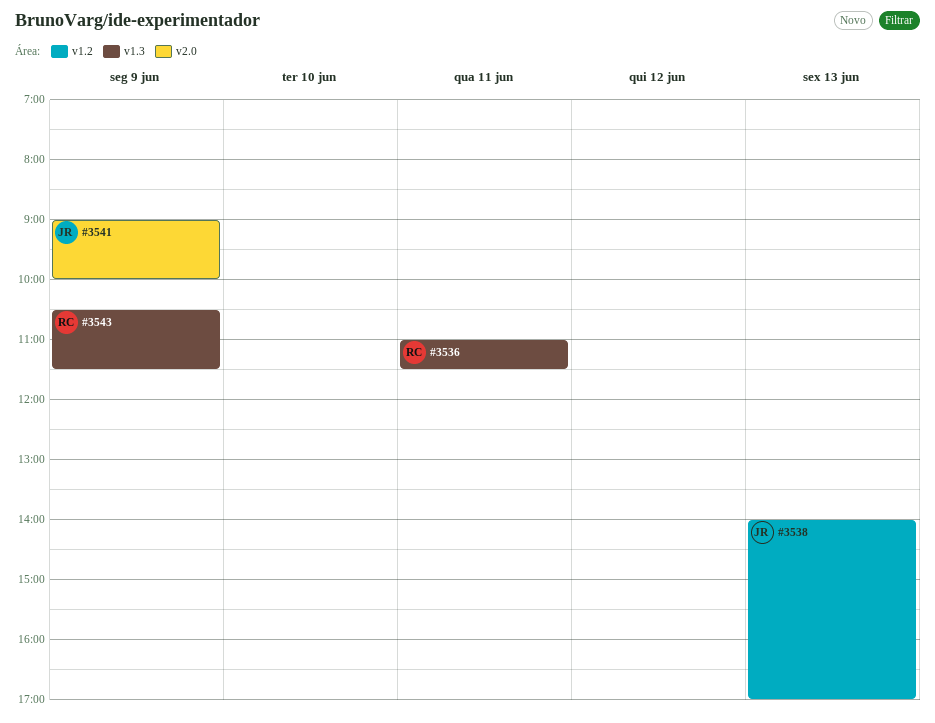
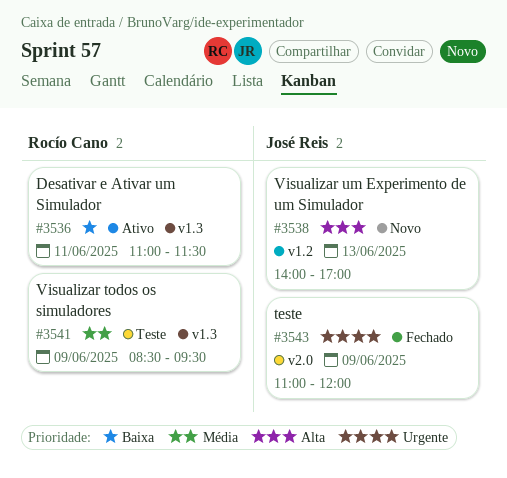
#3541, owner: José Reis -> Rocío Cano
#3541, label: v2.0 -> v1.3
#3541, begins: 09:00 -> 08:30
#3541, ends: 10:00 -> 09:30
#3543, owner: Rocío Cano -> José Reis
#3543, label: v1.3 -> v2.0
#3543, begins: 10:30 -> 11:00
#3543, ends: 11:30 -> 12:00

